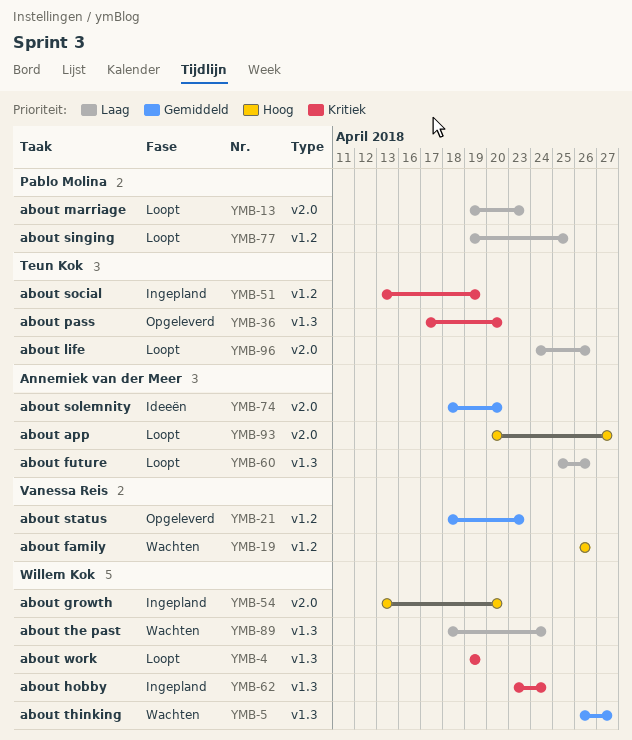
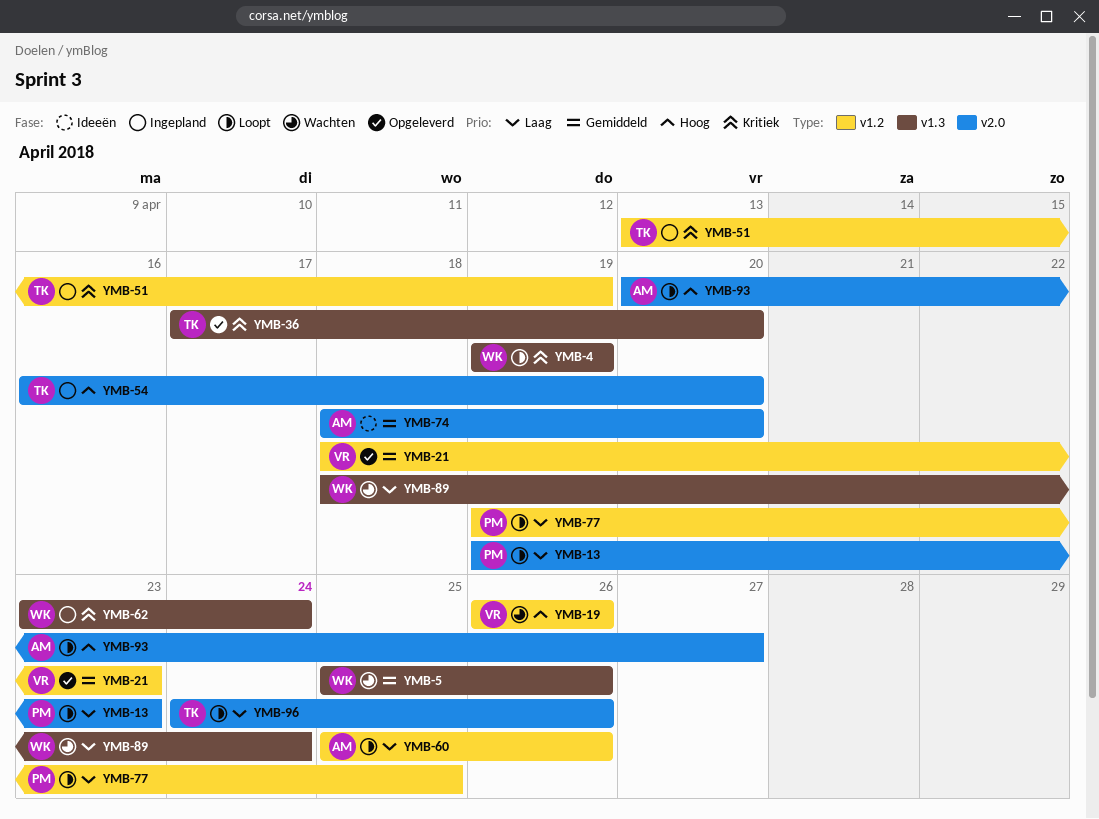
YMB-5, start: Apr 26 -> Apr 25
YMB-5, due: Apr 27 -> Apr 26
YMB-54, owner: Willem Kok -> Teun Kok
YMB-54, start: Apr 13 -> Apr 16
YMB-60, label: v1.3 -> v1.2

